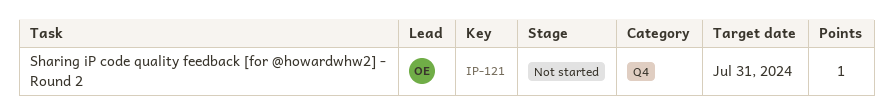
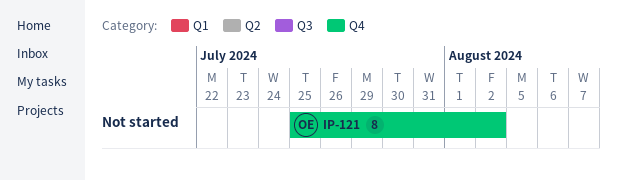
IP-121, estimate: 1 -> 8
IP-121, due: Jul 31 -> Aug 2

